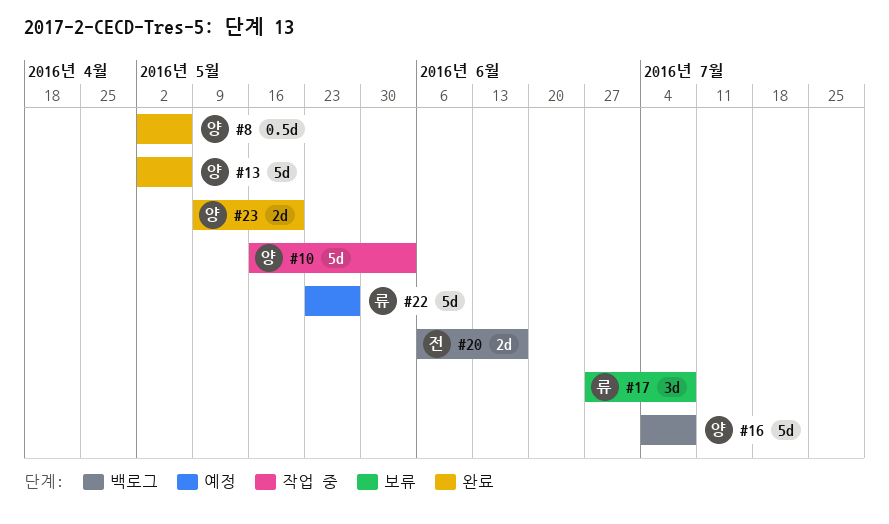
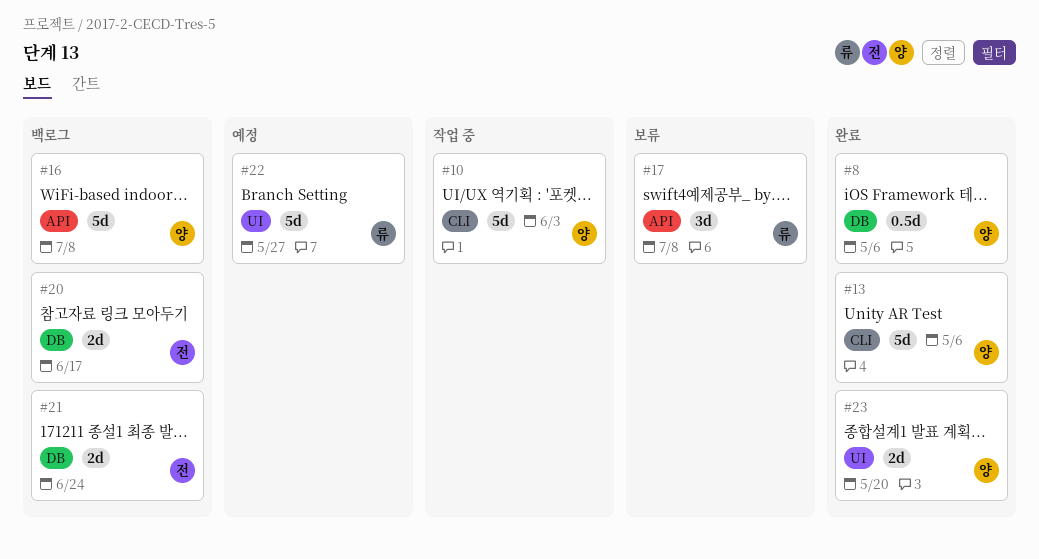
#21: none -> present

